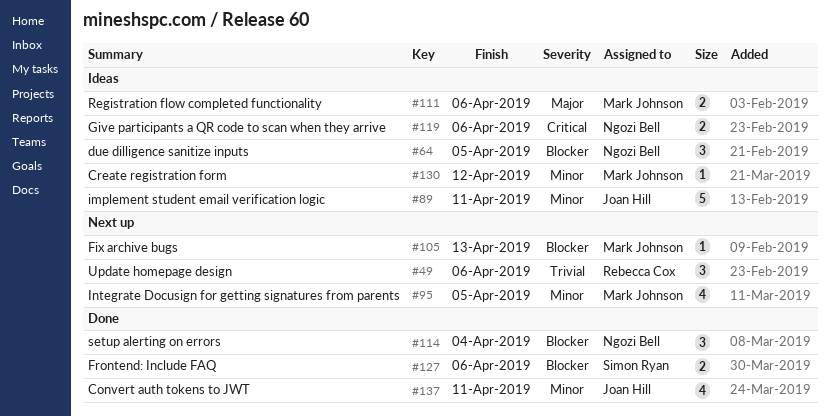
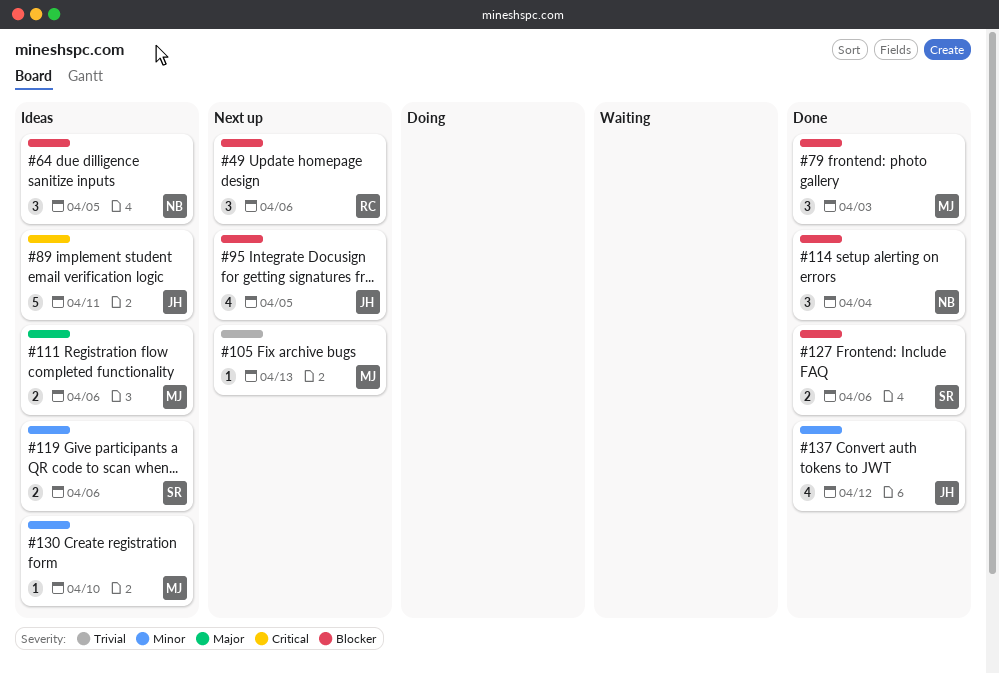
#49, priority: Trivial -> Blocker
#79: none -> present
#89, priority: Minor -> Critical
#95, owner: Mark Johnson -> Joan Hill
#95, priority: Minor -> Blocker
#105, priority: Blocker -> Trivial
#119, owner: Ngozi Bell -> Simon Ryan
#119, priority: Critical -> Minor
#130, due: Apr 12 -> Apr 10
#137, due: Apr 11 -> Apr 12

